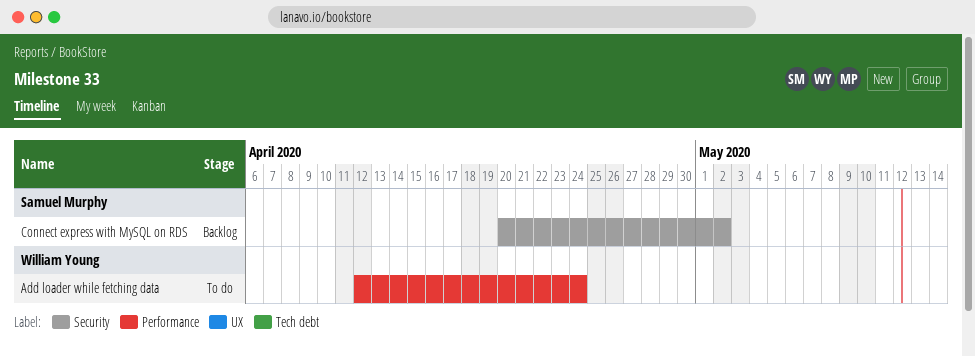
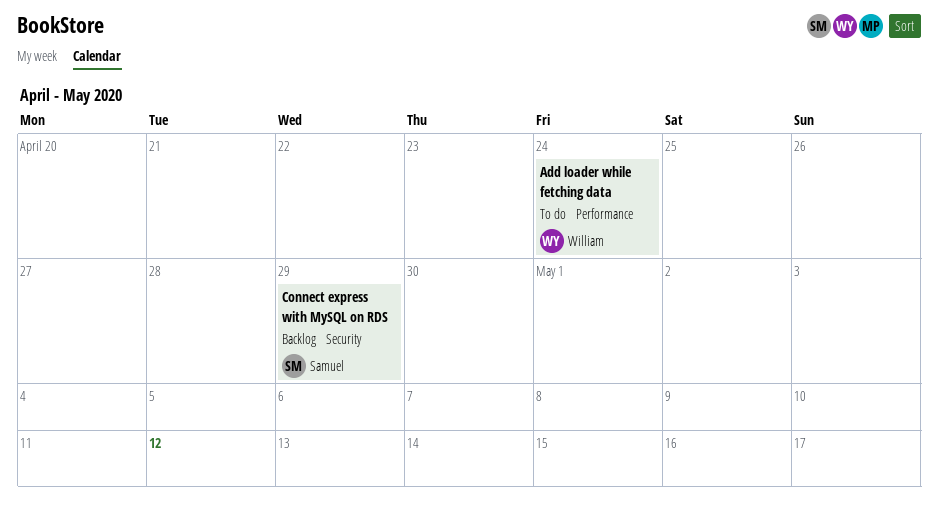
Connect express with MySQL on RDS, due: May 2 -> Apr 29

